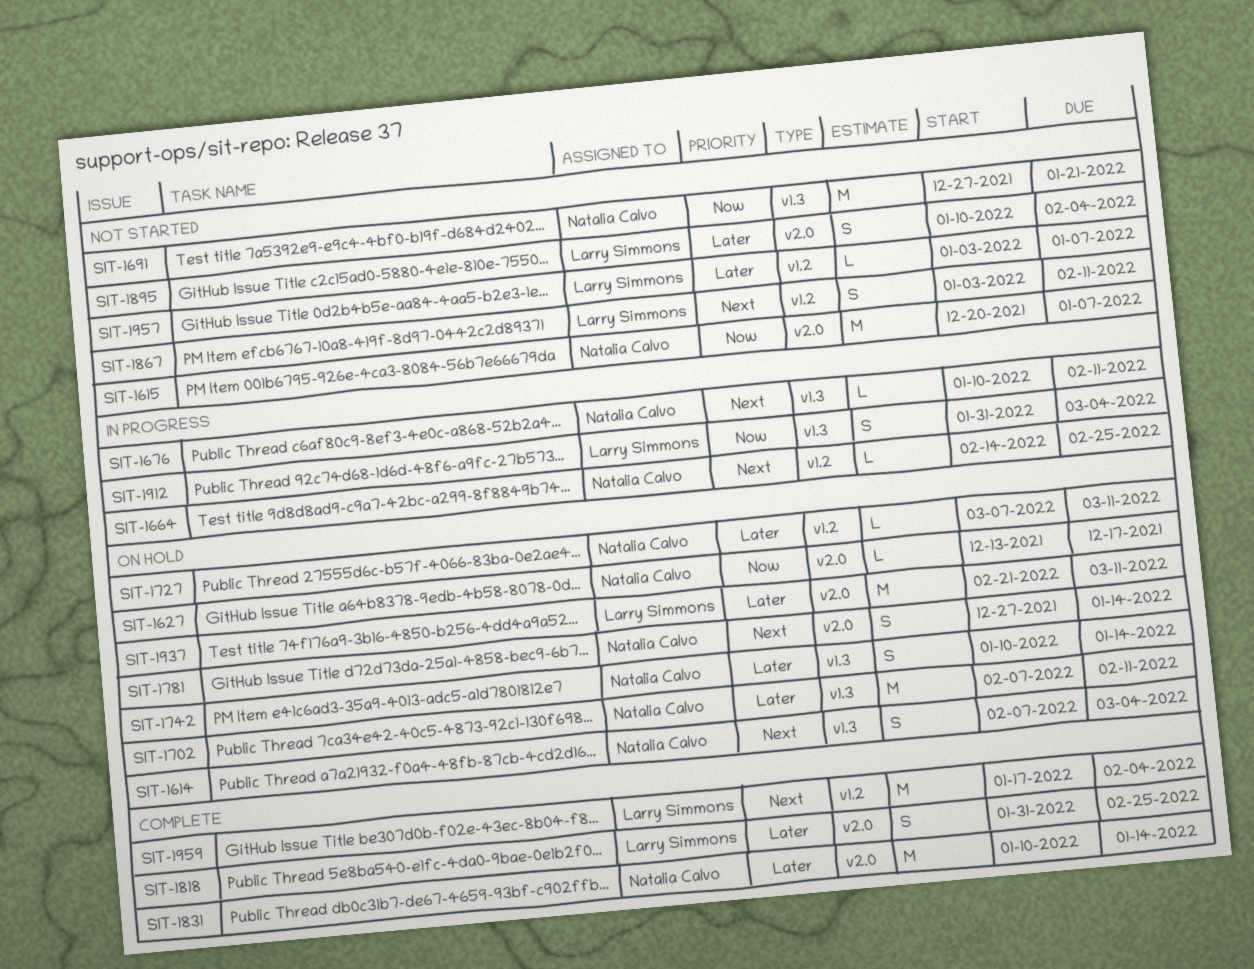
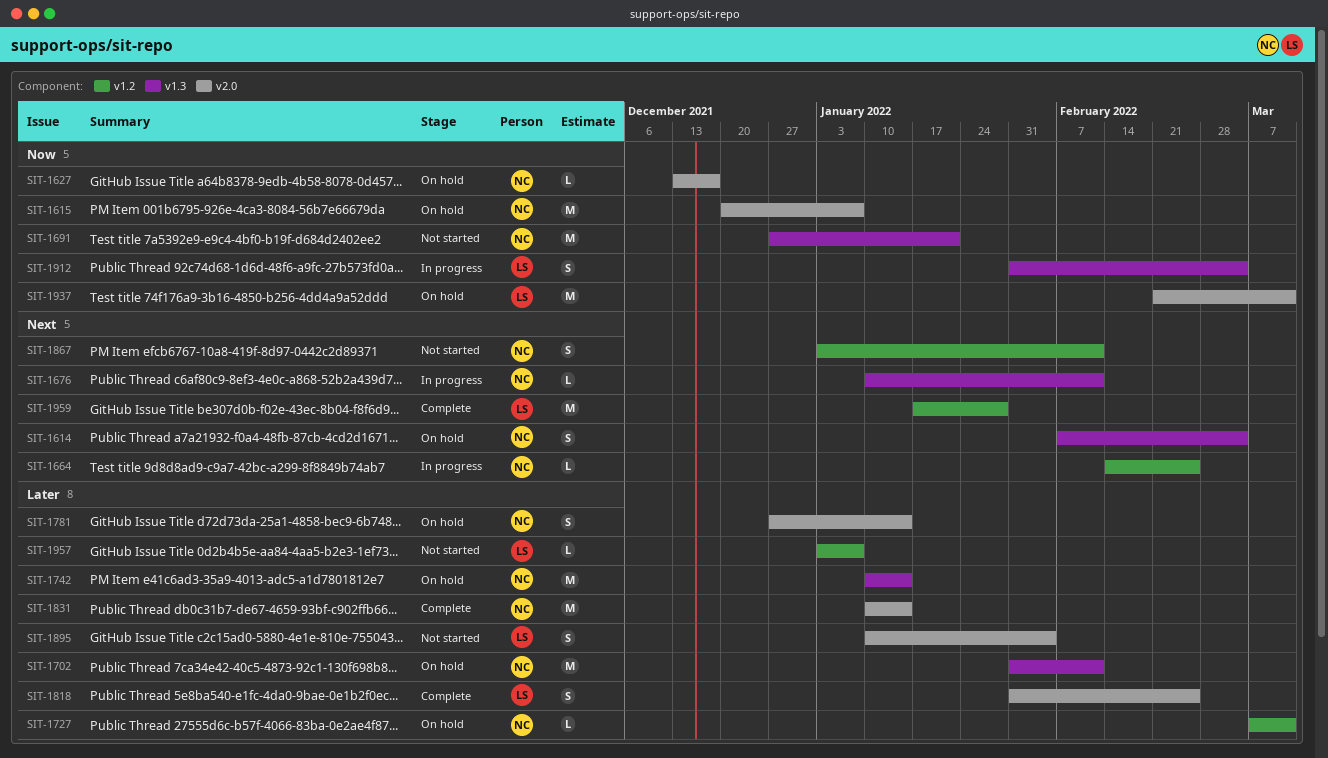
SIT-1615, status: Not started -> On hold
SIT-1702, start: Feb 7 -> Jan 31
SIT-1742, estimate: S -> M
SIT-1781, priority: Next -> Later
SIT-1867, owner: Larry Simmons -> Natalia Calvo
SIT-1937, priority: Later -> Now
SIT-1959, due: Feb 4 -> Jan 28

